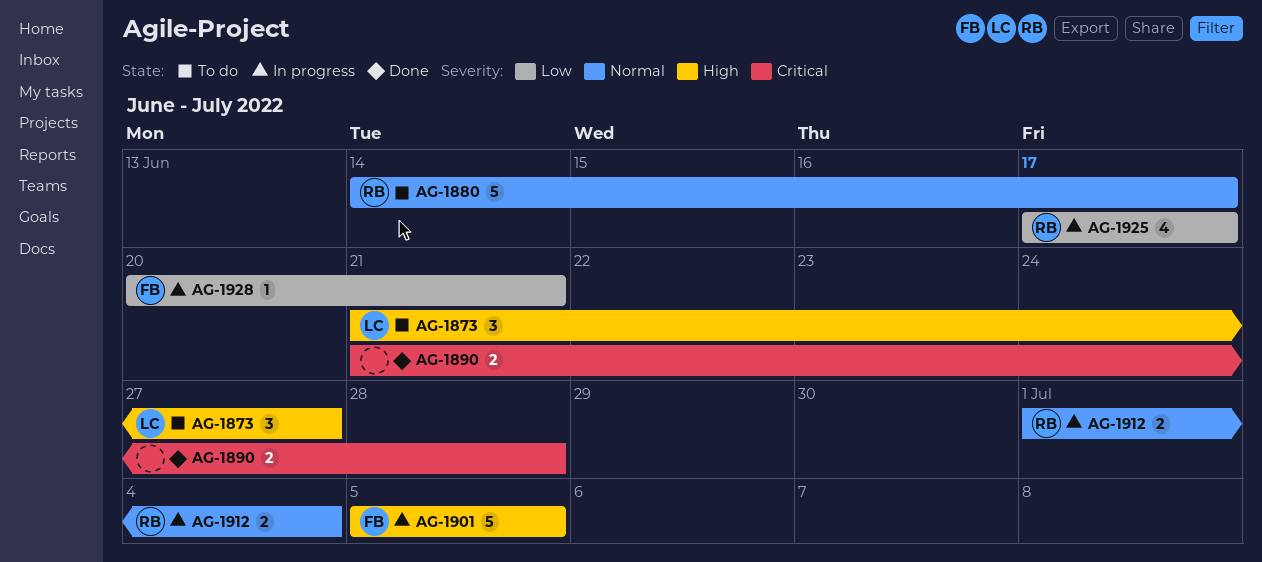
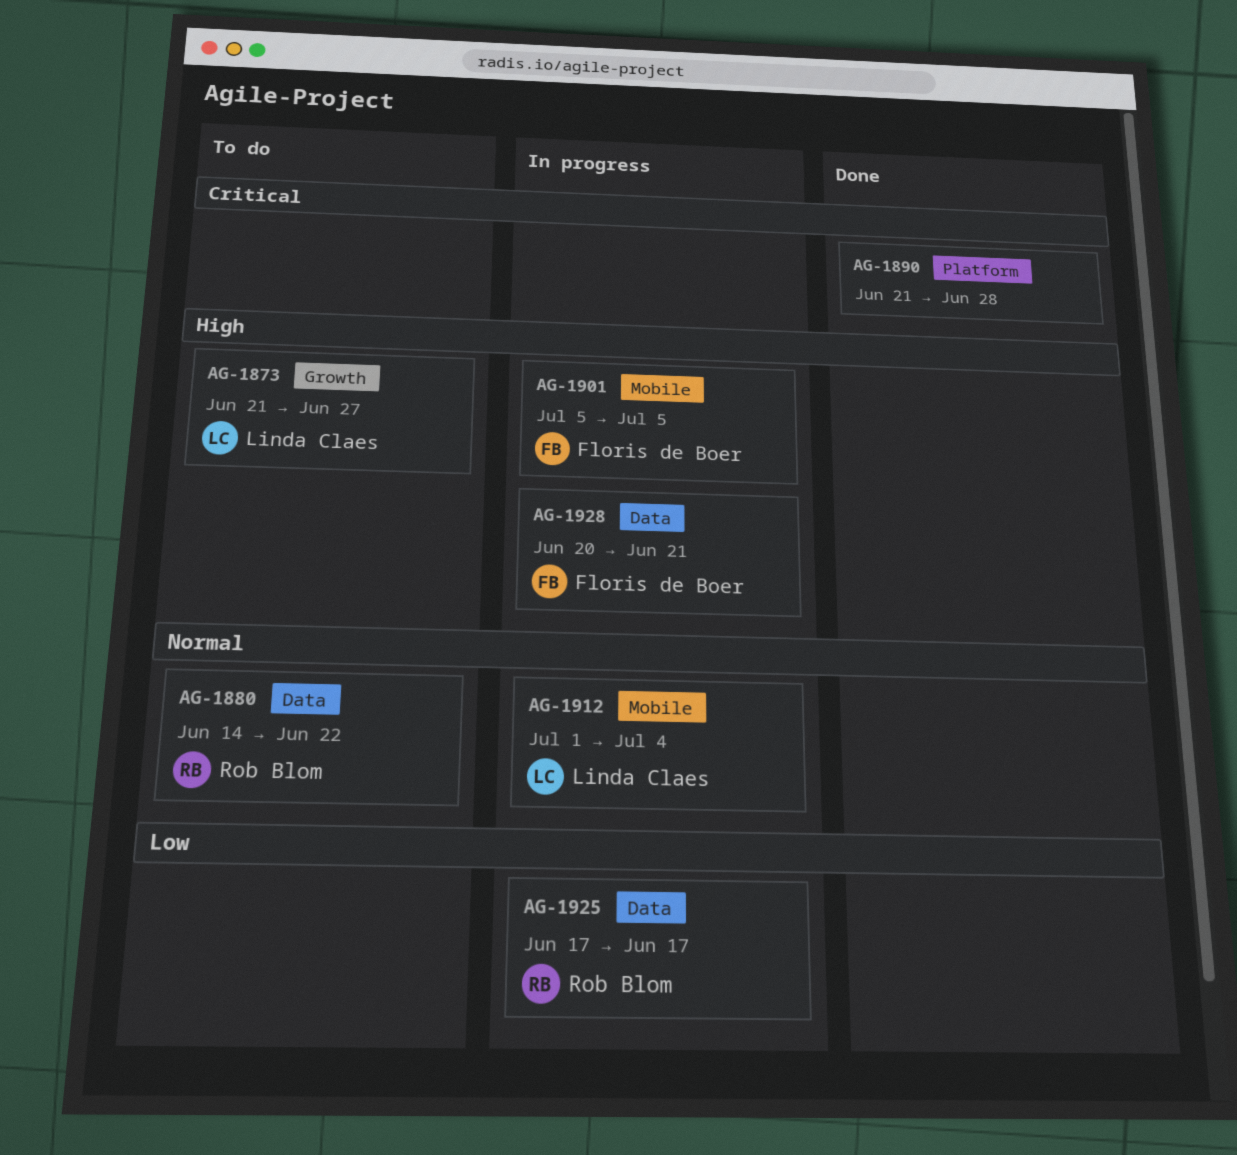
AG-1880, due: Jun 17 -> Jun 22
AG-1912, owner: Rob Blom -> Linda Claes
AG-1928, priority: Low -> High

